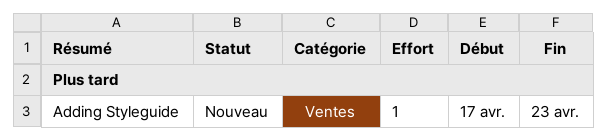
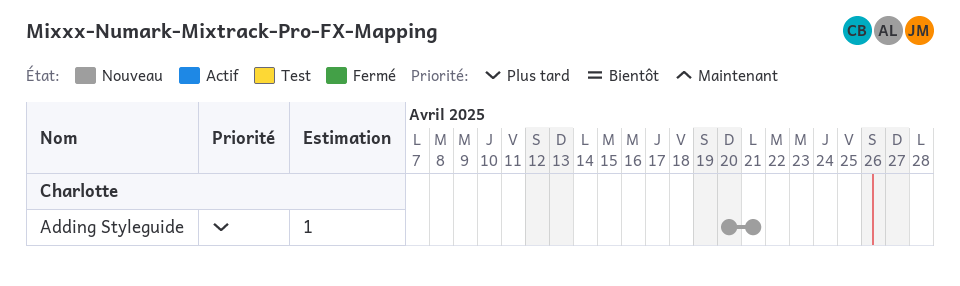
Adding Styleguide, start: Apr 17 -> Apr 20
Adding Styleguide, due: Apr 23 -> Apr 21

